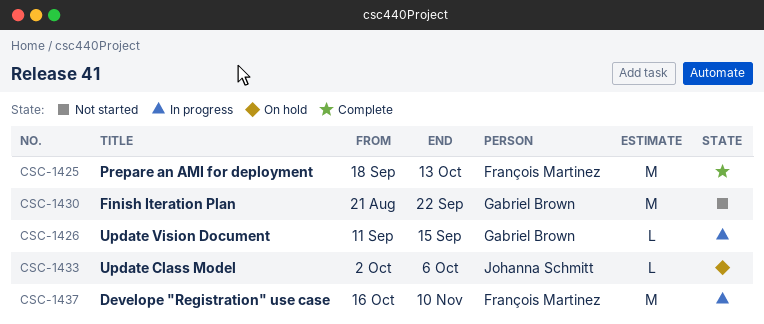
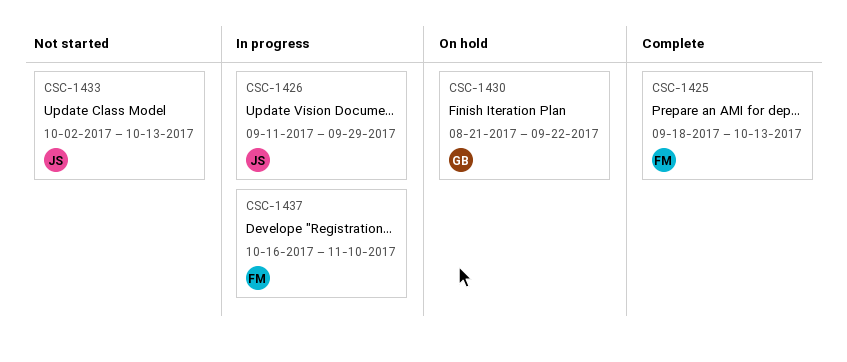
CSC-1426, owner: Gabriel Brown -> Johanna Schmitt
CSC-1426, due: Sep 15 -> Sep 29
CSC-1430, status: Not started -> On hold
CSC-1433, status: On hold -> Not started
CSC-1433, due: Oct 6 -> Oct 13

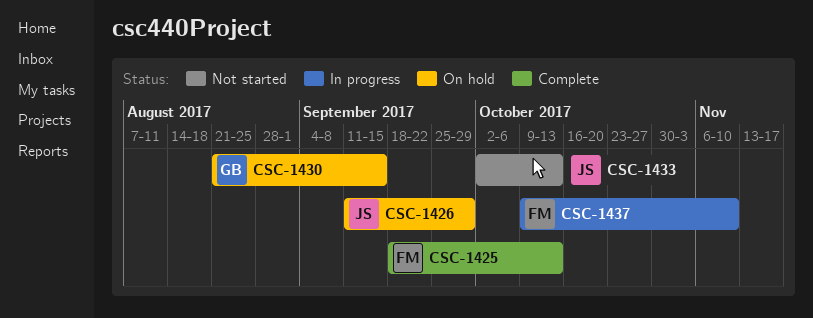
CSC-1426, status: In progress -> On hold
CSC-1430, due: Sep 22 -> Sep 15
CSC-1437, start: Oct 16 -> Oct 9

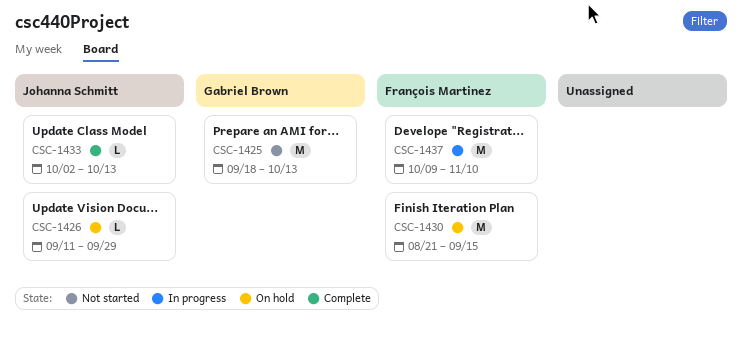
CSC-1425, status: Complete -> Not started
CSC-1425, owner: François Martinez -> Gabriel Brown
CSC-1430, owner: Gabriel Brown -> François Martinez
CSC-1433, status: Not started -> Complete

